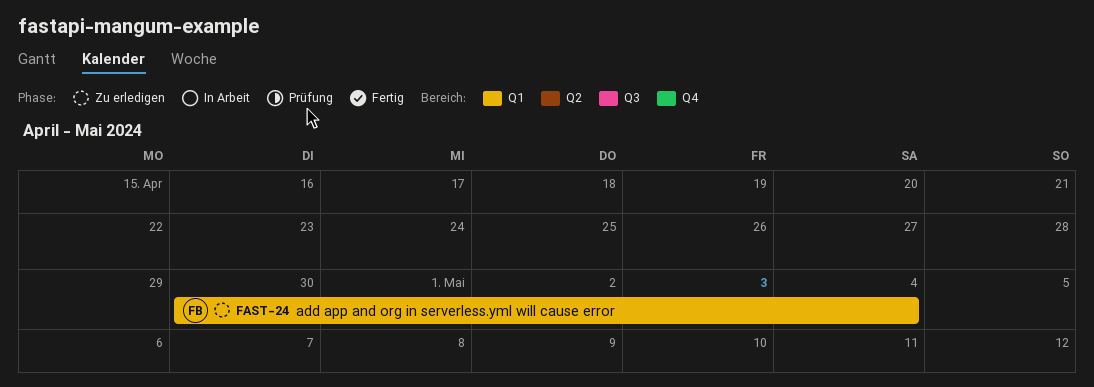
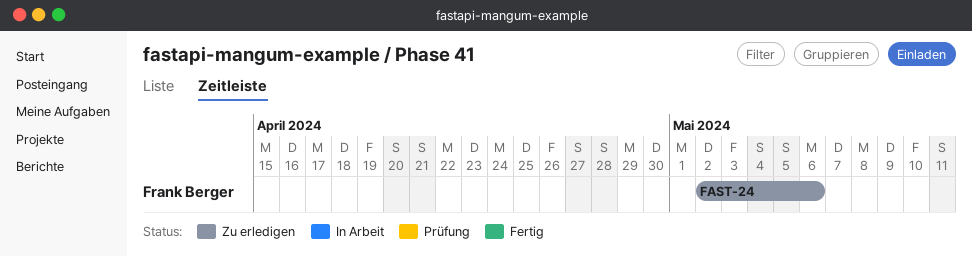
FAST-24, start: Apr 30 -> May 2
FAST-24, due: May 4 -> May 6

